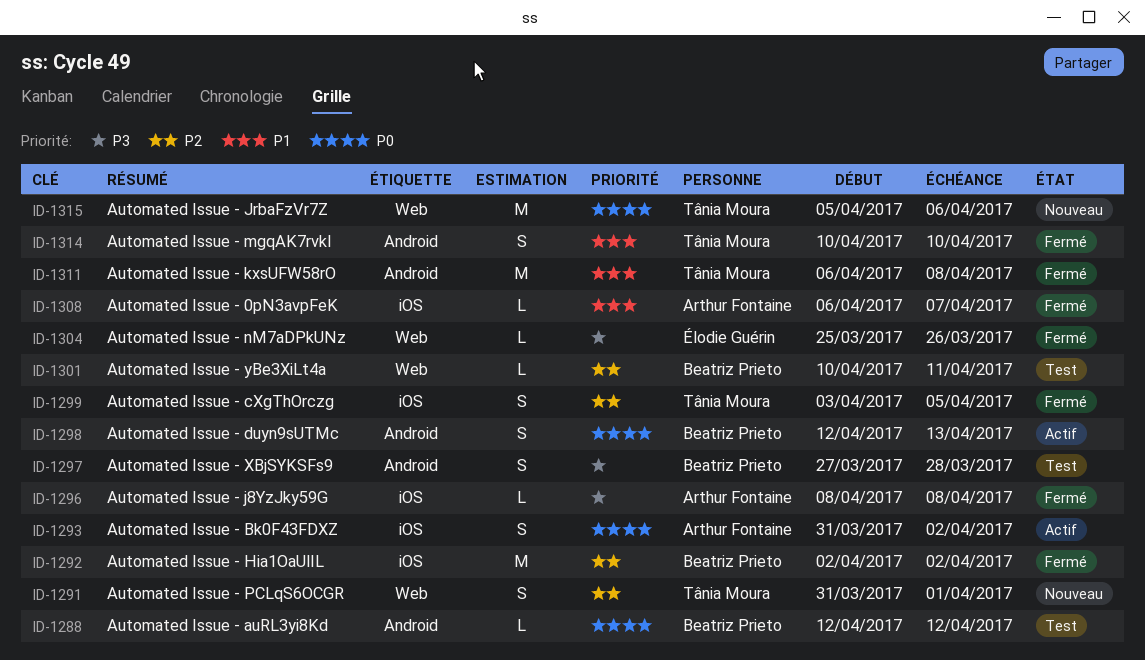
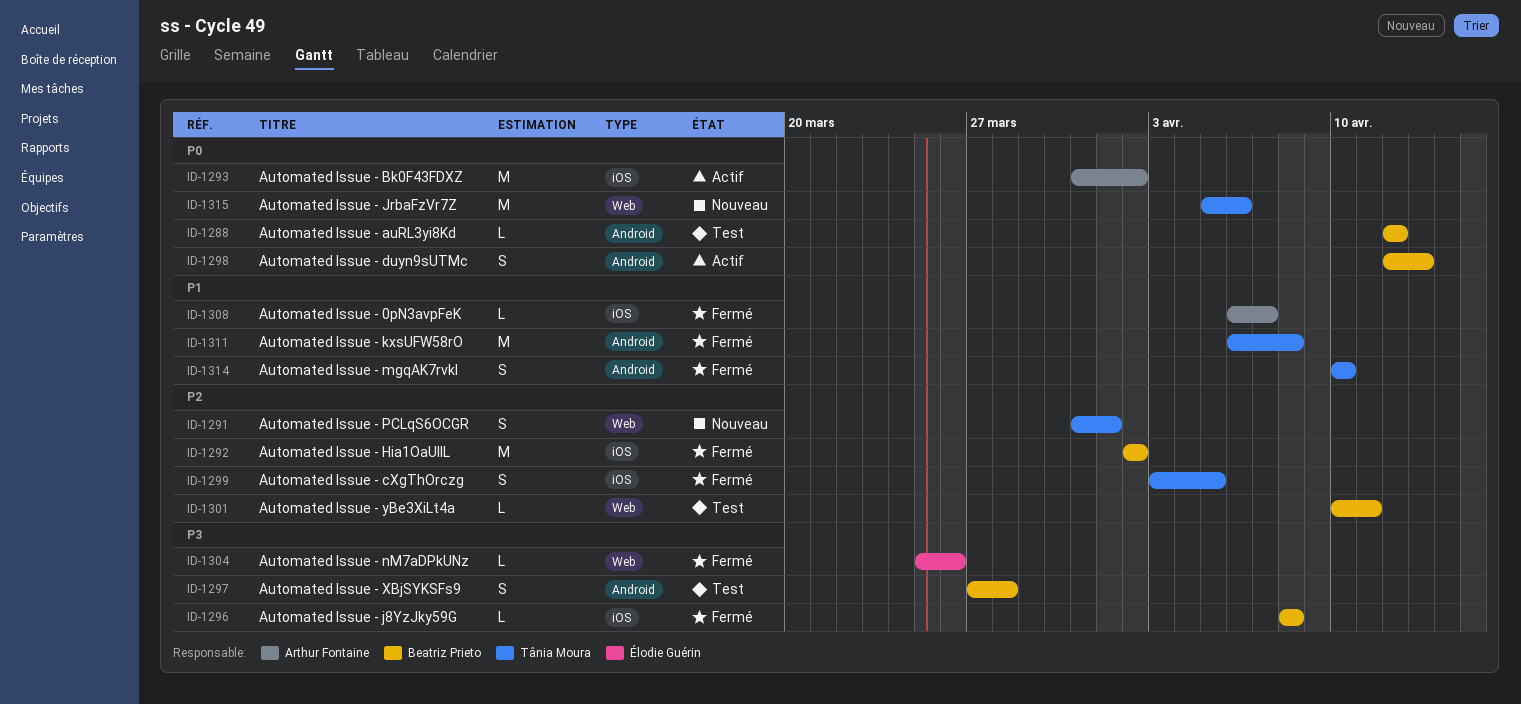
ID-1293, estimate: S -> M
ID-1296, owner: Arthur Fontaine -> Beatriz Prieto

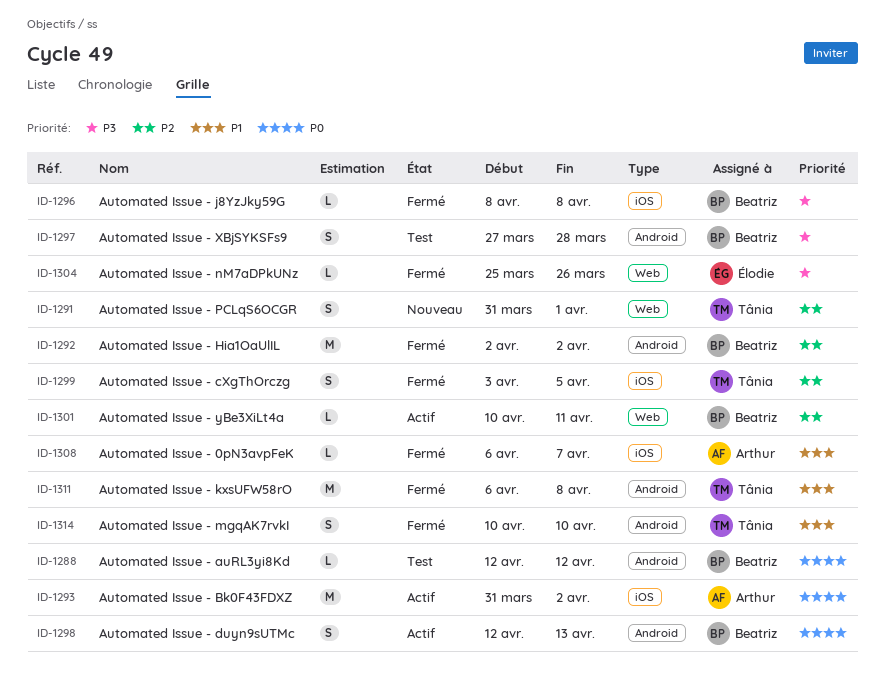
ID-1292, label: iOS -> Android
ID-1301, status: Test -> Actif
ID-1315: present -> none

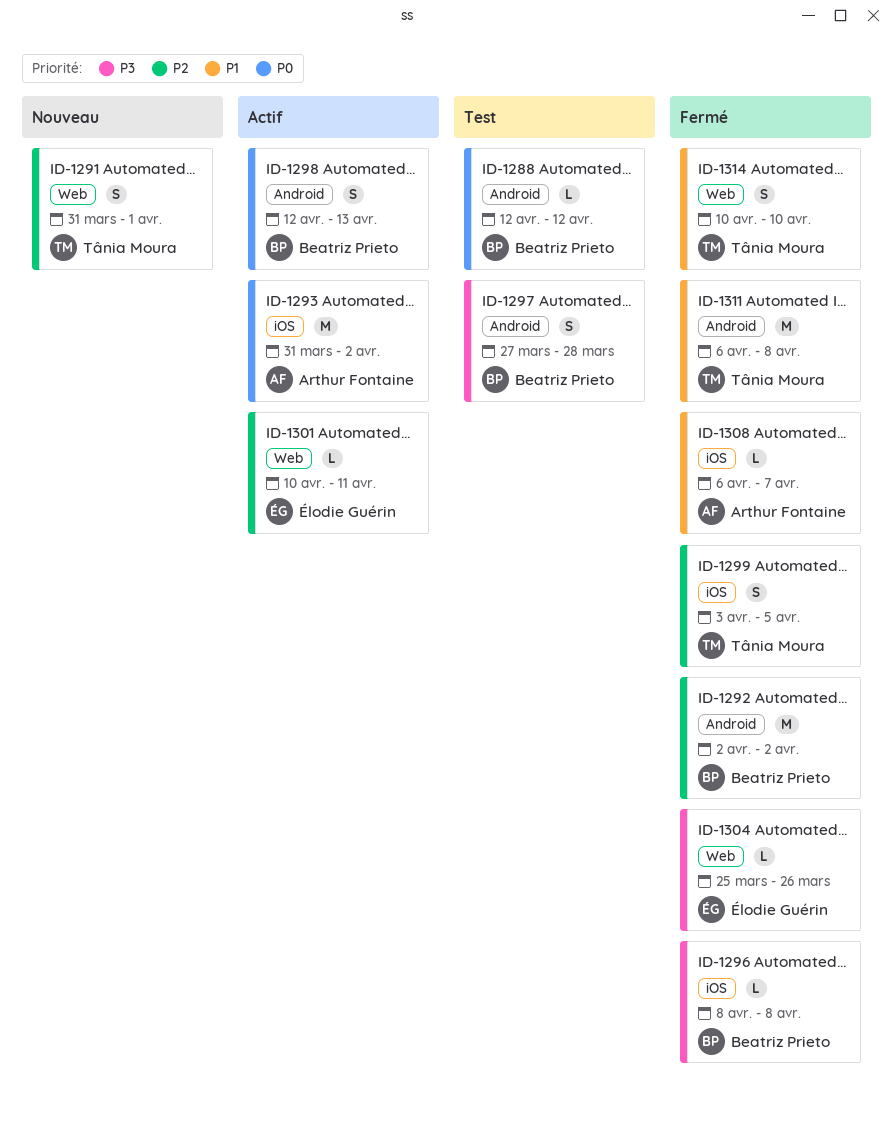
ID-1301, owner: Beatriz Prieto -> Élodie Guérin
ID-1314, label: Android -> Web

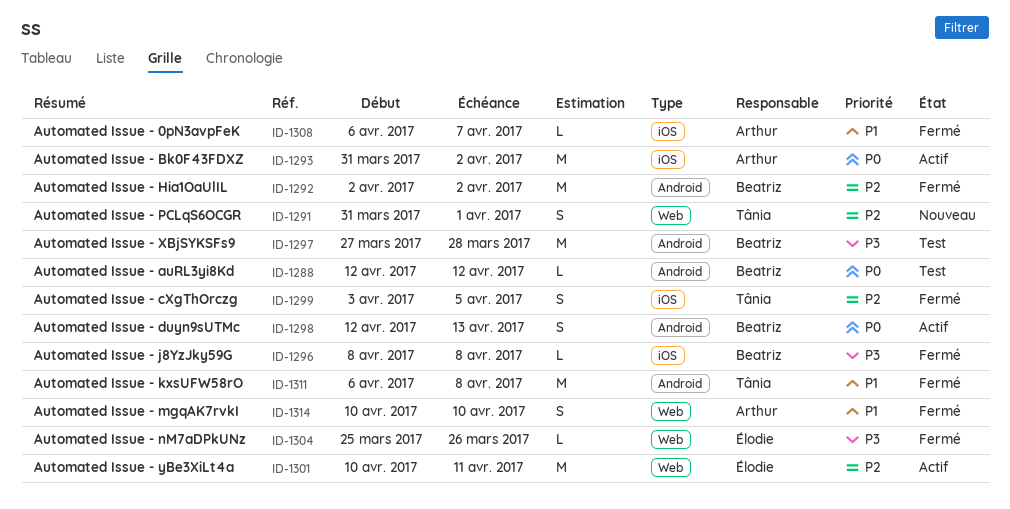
ID-1297, estimate: S -> M
ID-1301, estimate: L -> M
ID-1314, owner: Tânia Moura -> Arthur Fontaine

